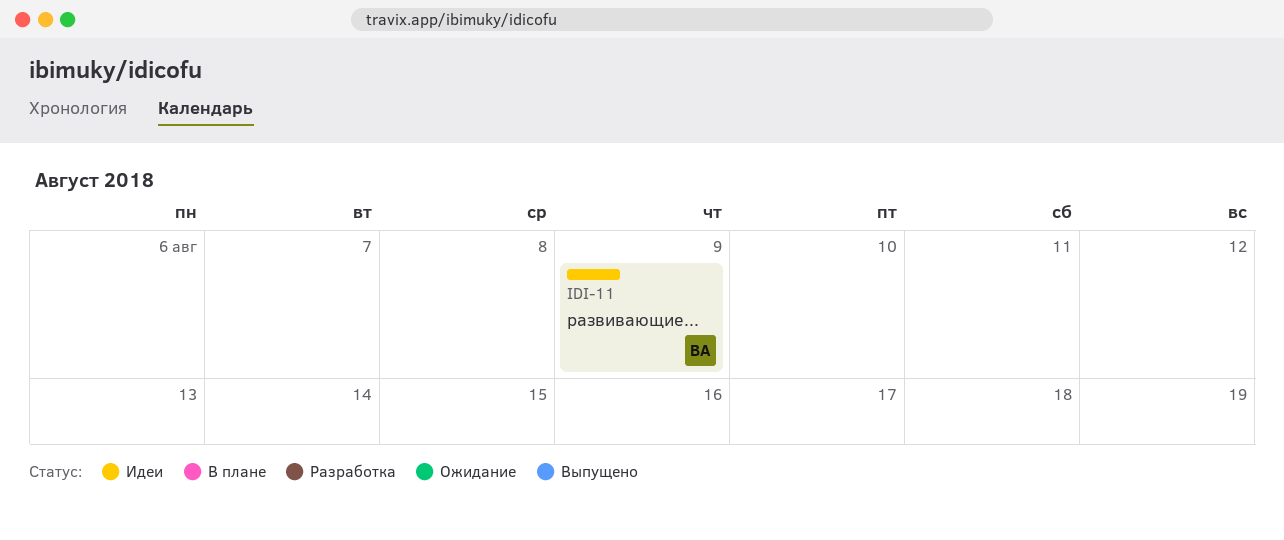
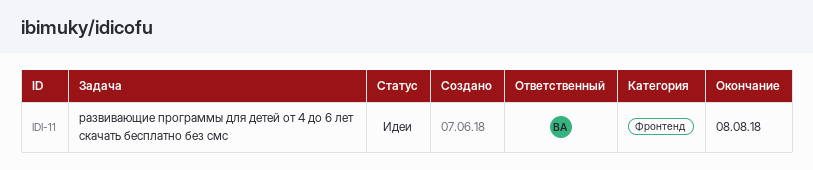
IDI-11, due: Aug 9 -> Aug 8

